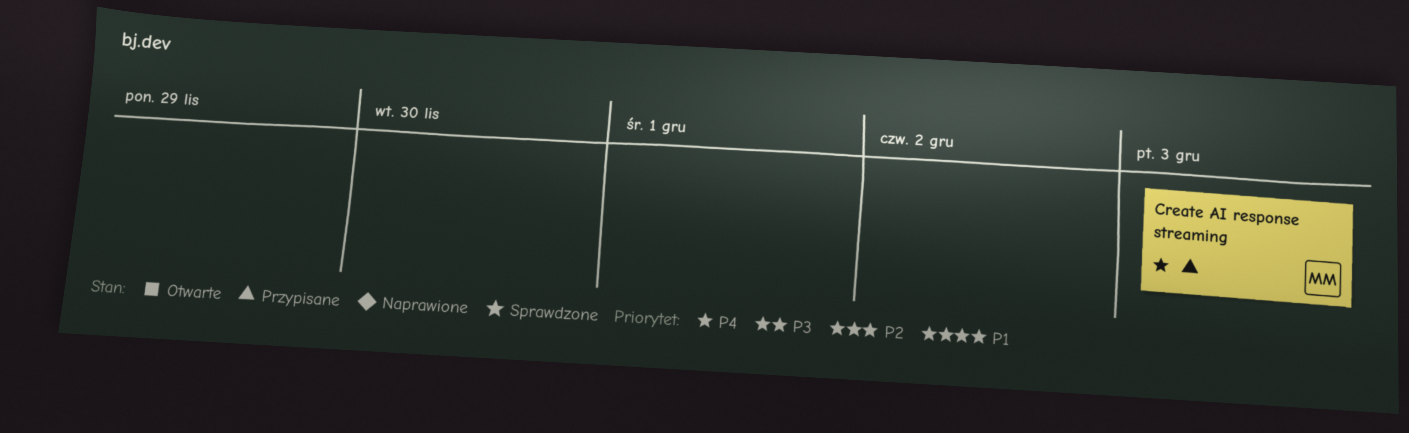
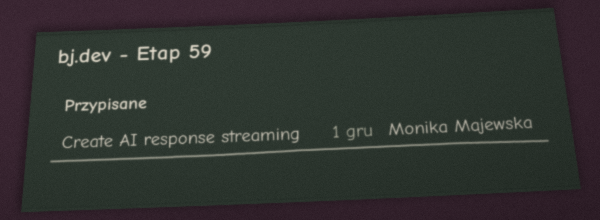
Create AI response streaming, due: Dec 3 -> Dec 1

